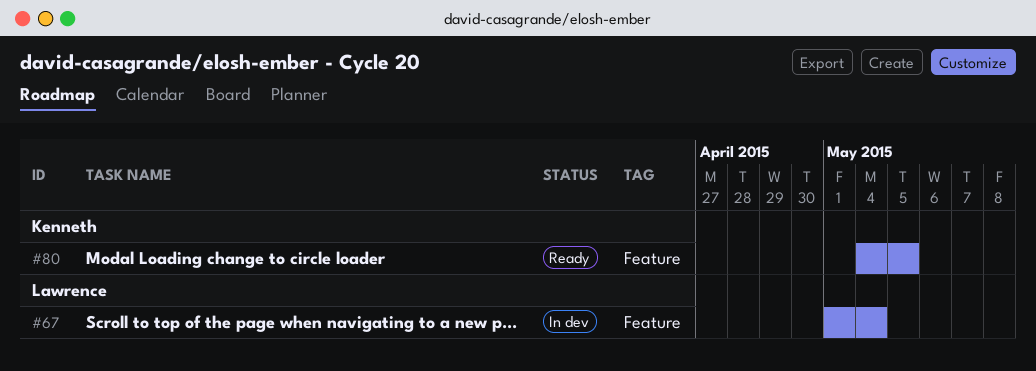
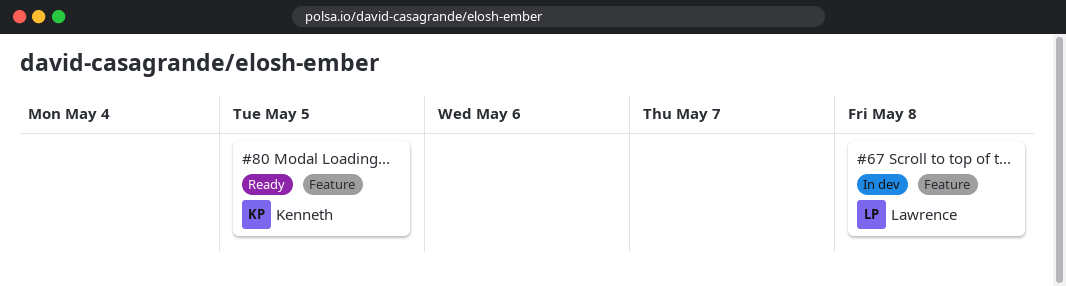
#67, due: May 4 -> May 8

